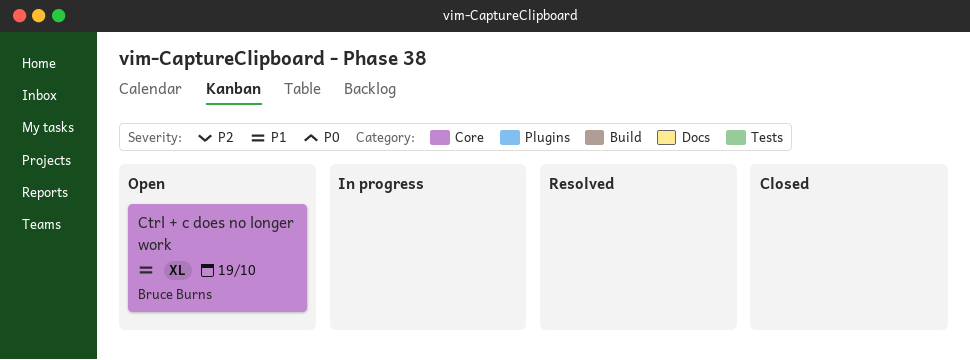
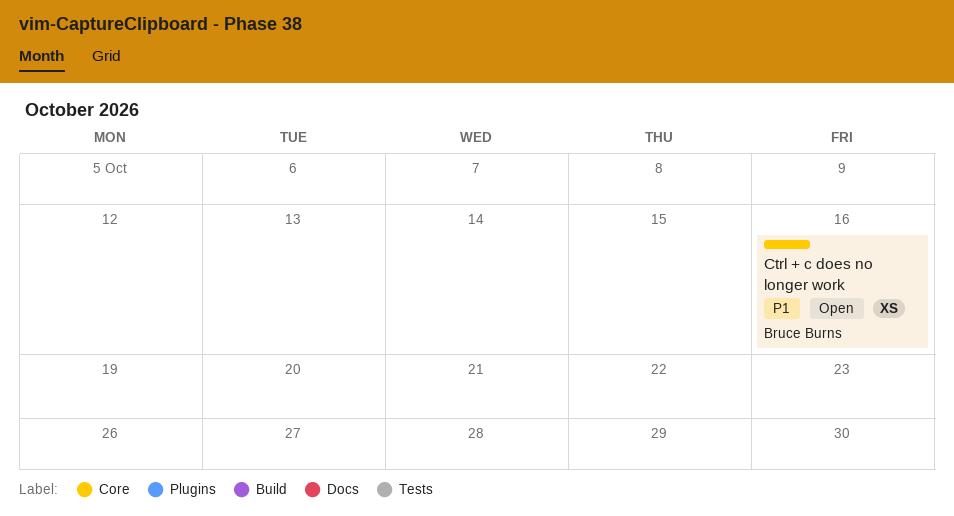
Ctrl + c does no longer work, estimate: XL -> XS
Ctrl + c does no longer work, due: Oct 19 -> Oct 16

